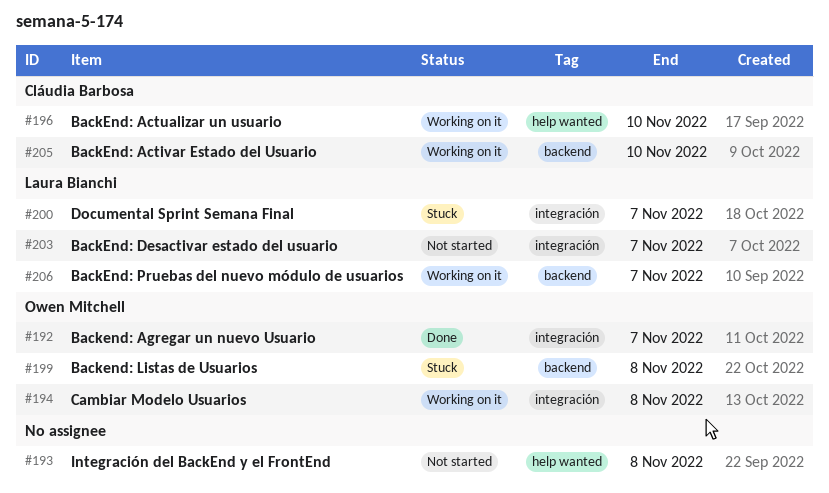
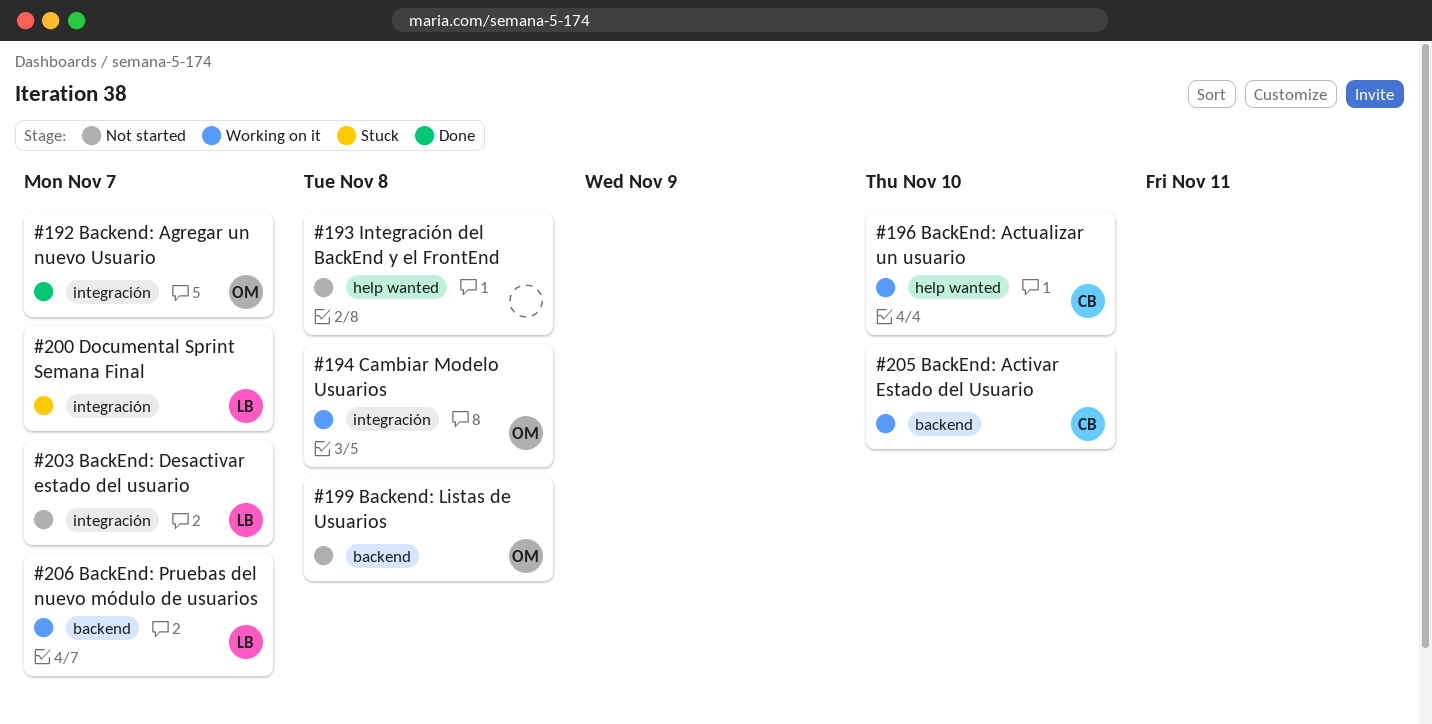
#199, status: Stuck -> Not started

